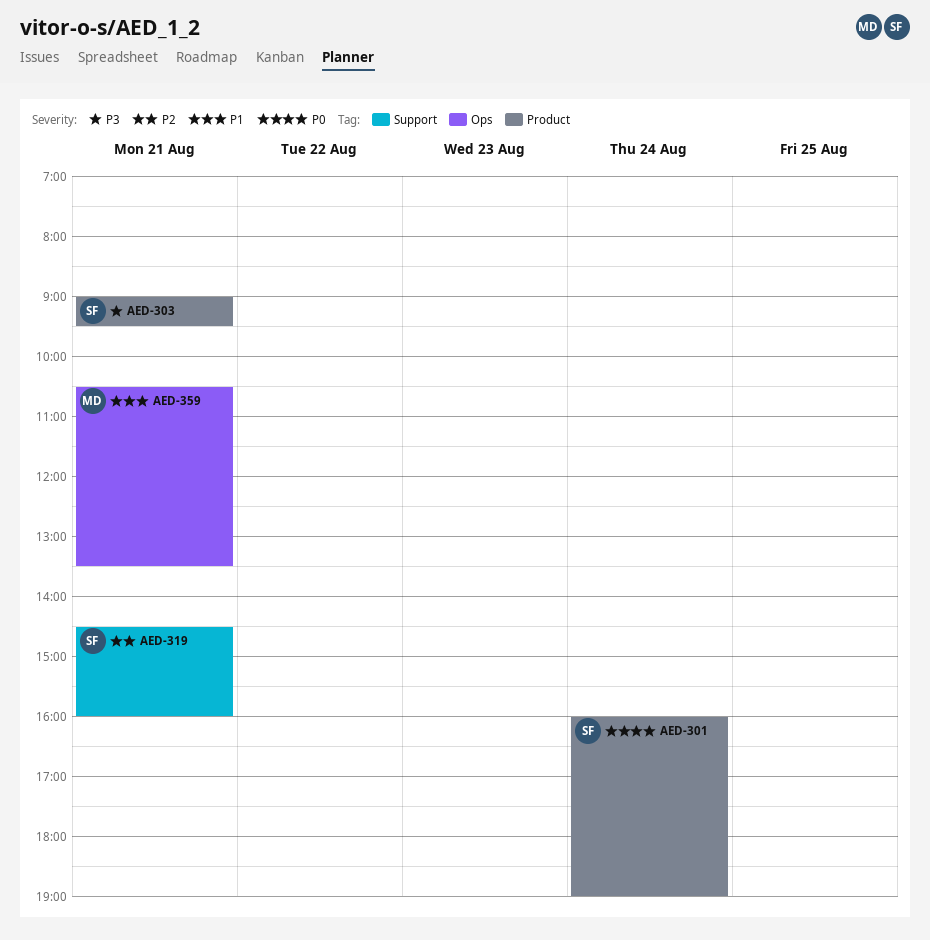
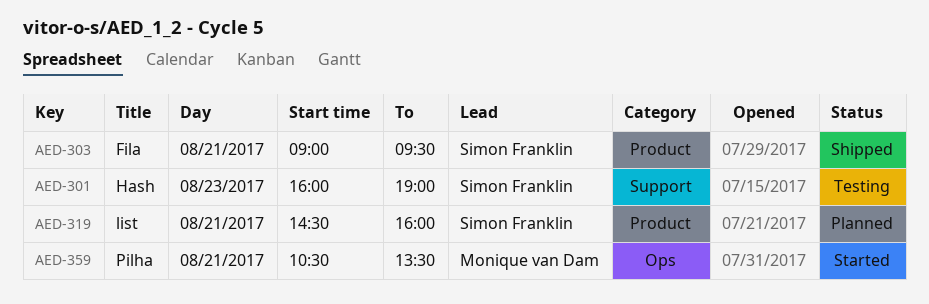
AED-301, label: Product -> Support
AED-301, day: Aug 24 -> Aug 23
AED-319, label: Support -> Product

